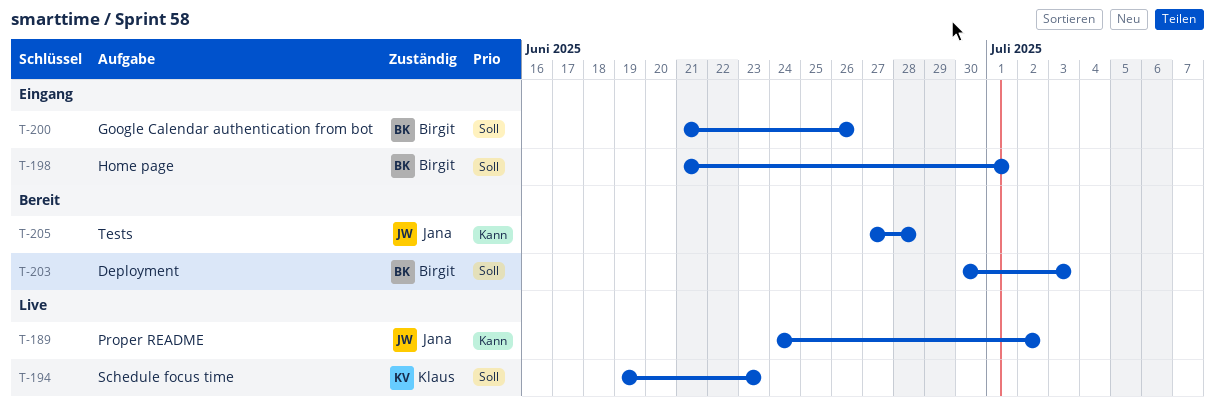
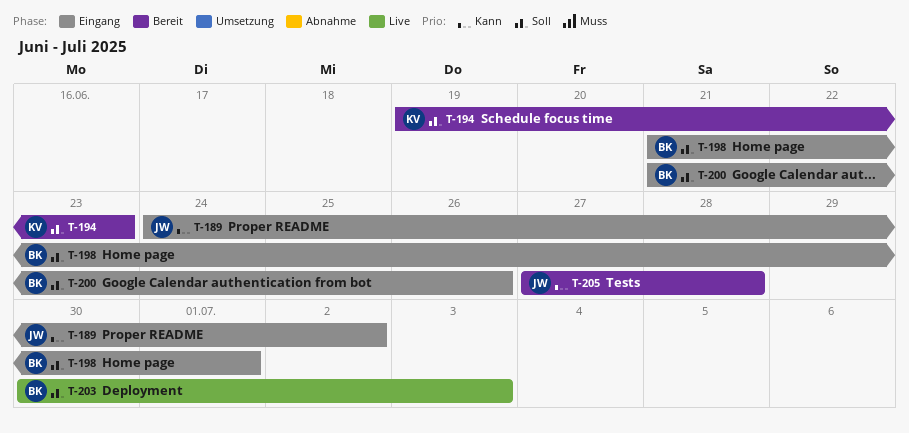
T-189, status: Live -> Eingang
T-194, status: Live -> Bereit
T-203, status: Bereit -> Live

